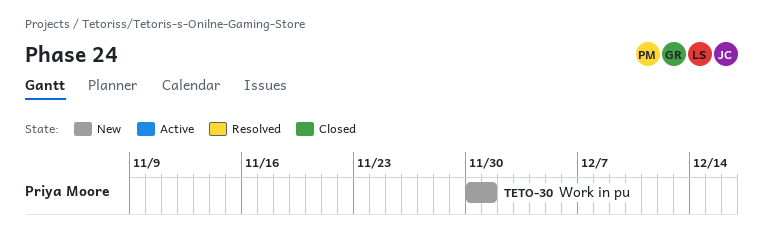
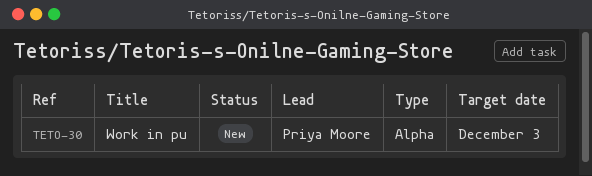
TETO-30, due: Dec 1 -> Dec 3

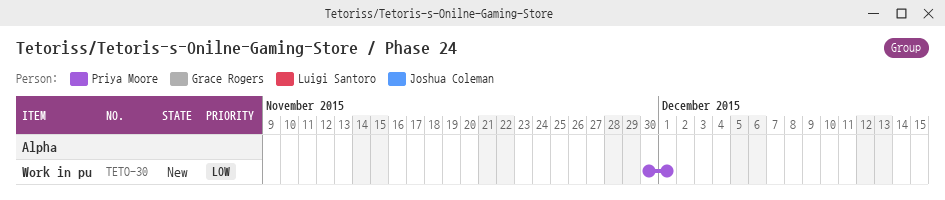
TETO-30, due: Dec 3 -> Dec 1

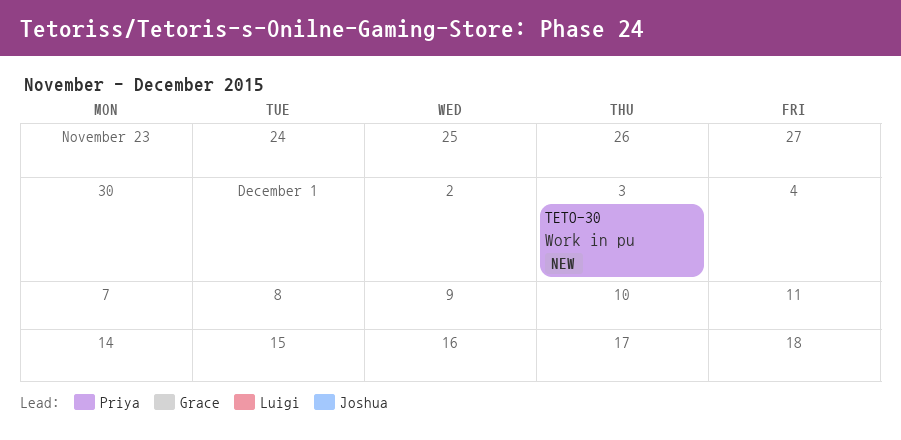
TETO-30, due: Dec 1 -> Dec 3

